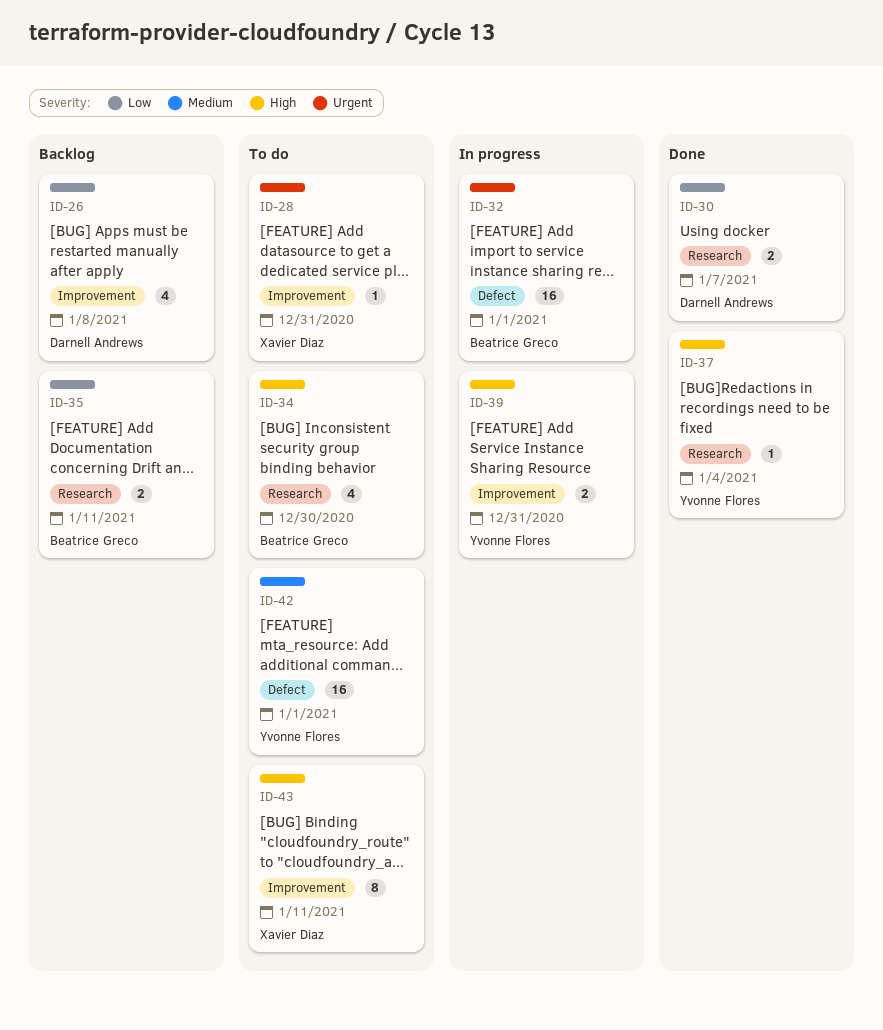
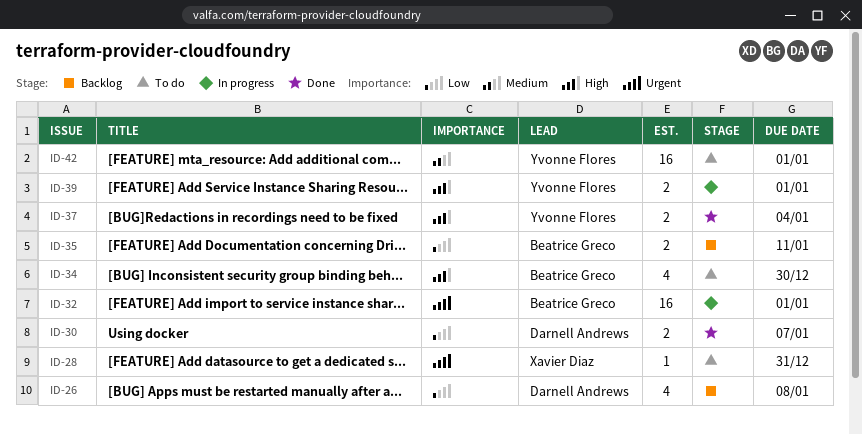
ID-37, estimate: 1 -> 2
ID-39, due: Dec 31 -> Jan 1
ID-43: present -> none

